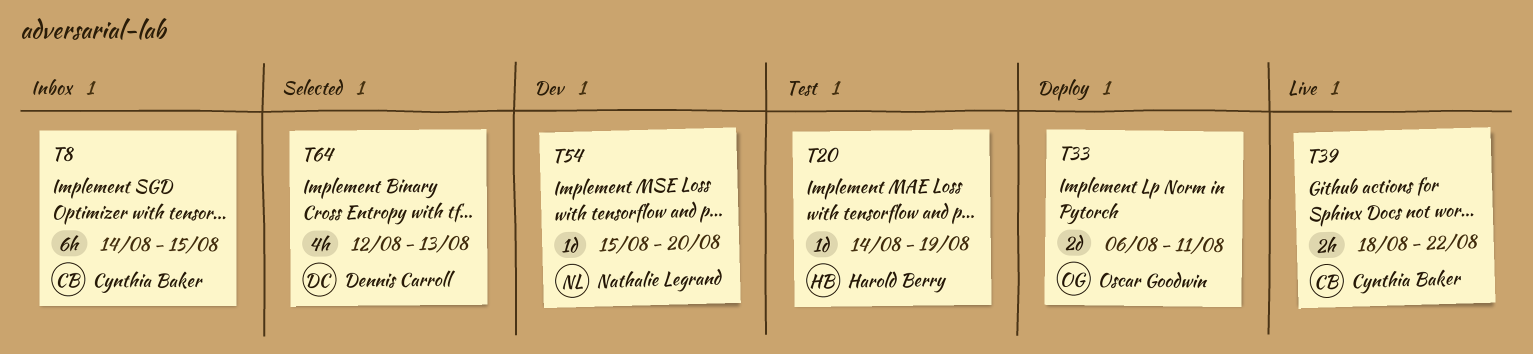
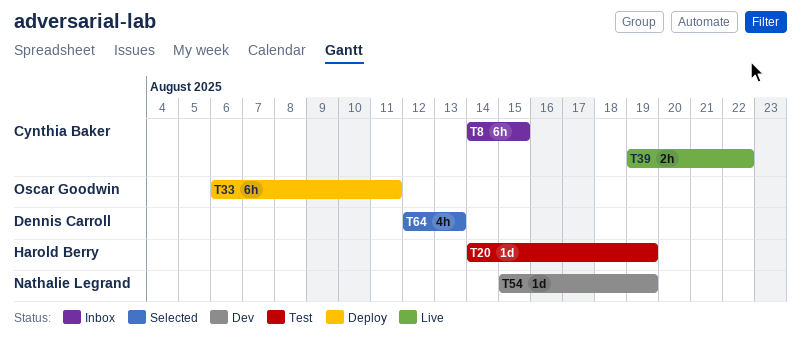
T33, estimate: 2d -> 6h
T39, start: Aug 18 -> Aug 19
T54, due: Aug 20 -> Aug 19

